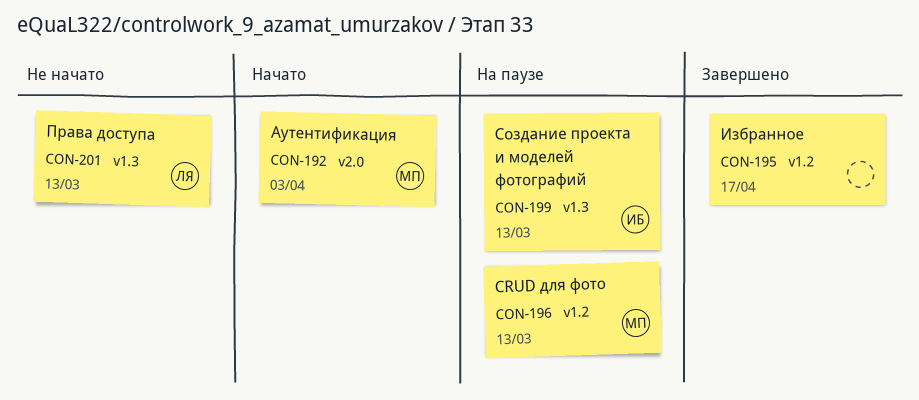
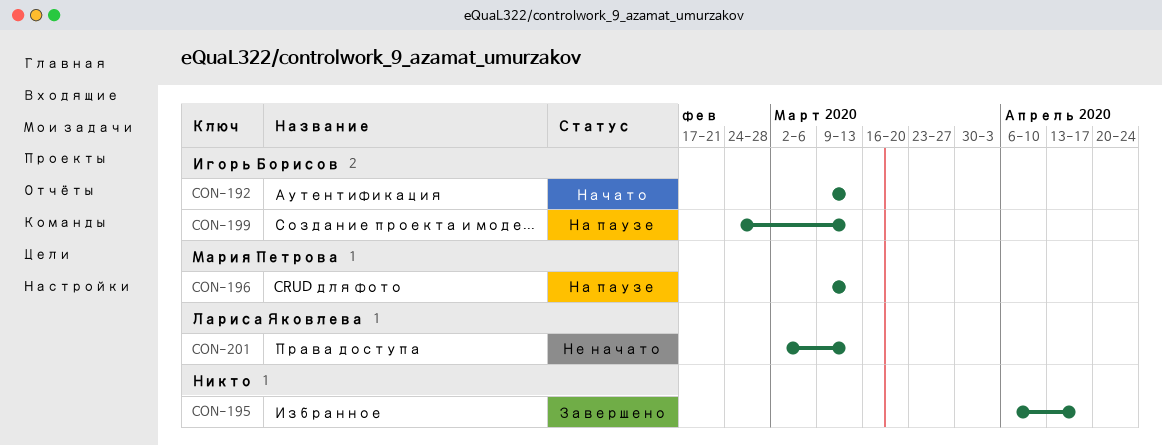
CON-192, owner: Мария Петрова -> Игорь Борисов
CON-192, due: Apr 3 -> Mar 13

